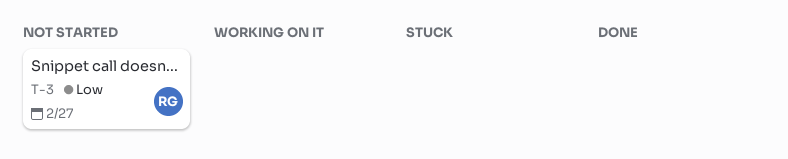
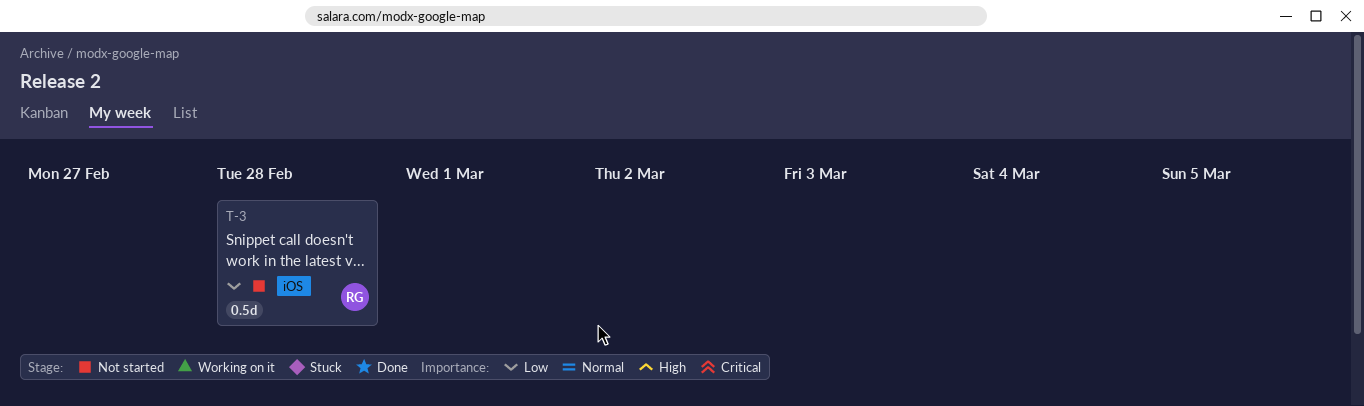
T-3, due: Feb 27 -> Feb 28

